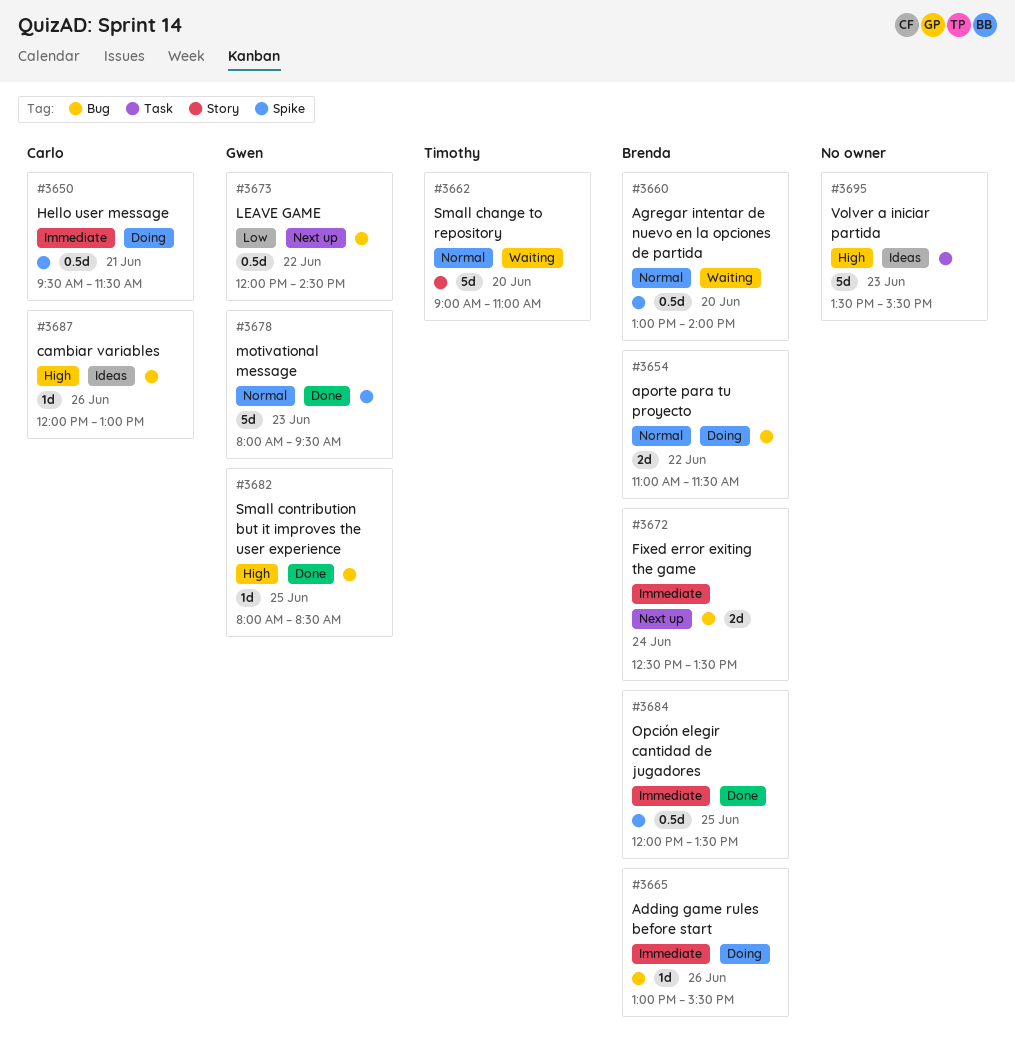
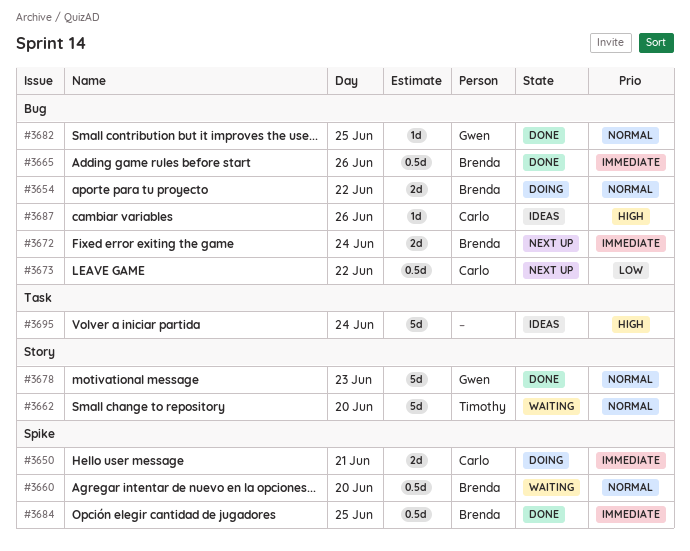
#3650, estimate: 0.5d -> 2d
#3665, status: Doing -> Done
#3665, estimate: 1d -> 0.5d
#3673, owner: Gwen -> Carlo
#3678, label: Spike -> Story
#3682, priority: High -> Normal
#3695, day: Jun 23 -> Jun 24

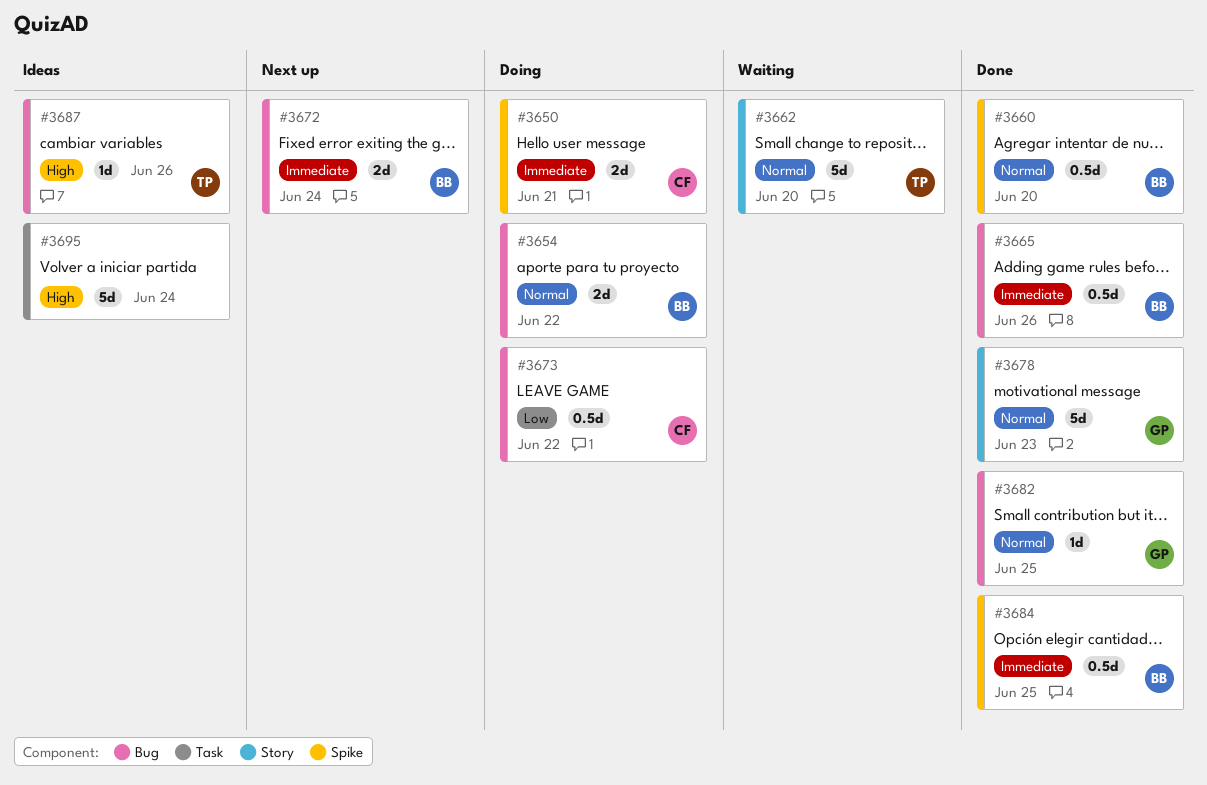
#3660, status: Waiting -> Done
#3673, status: Next up -> Doing
#3687, owner: Carlo -> Timothy

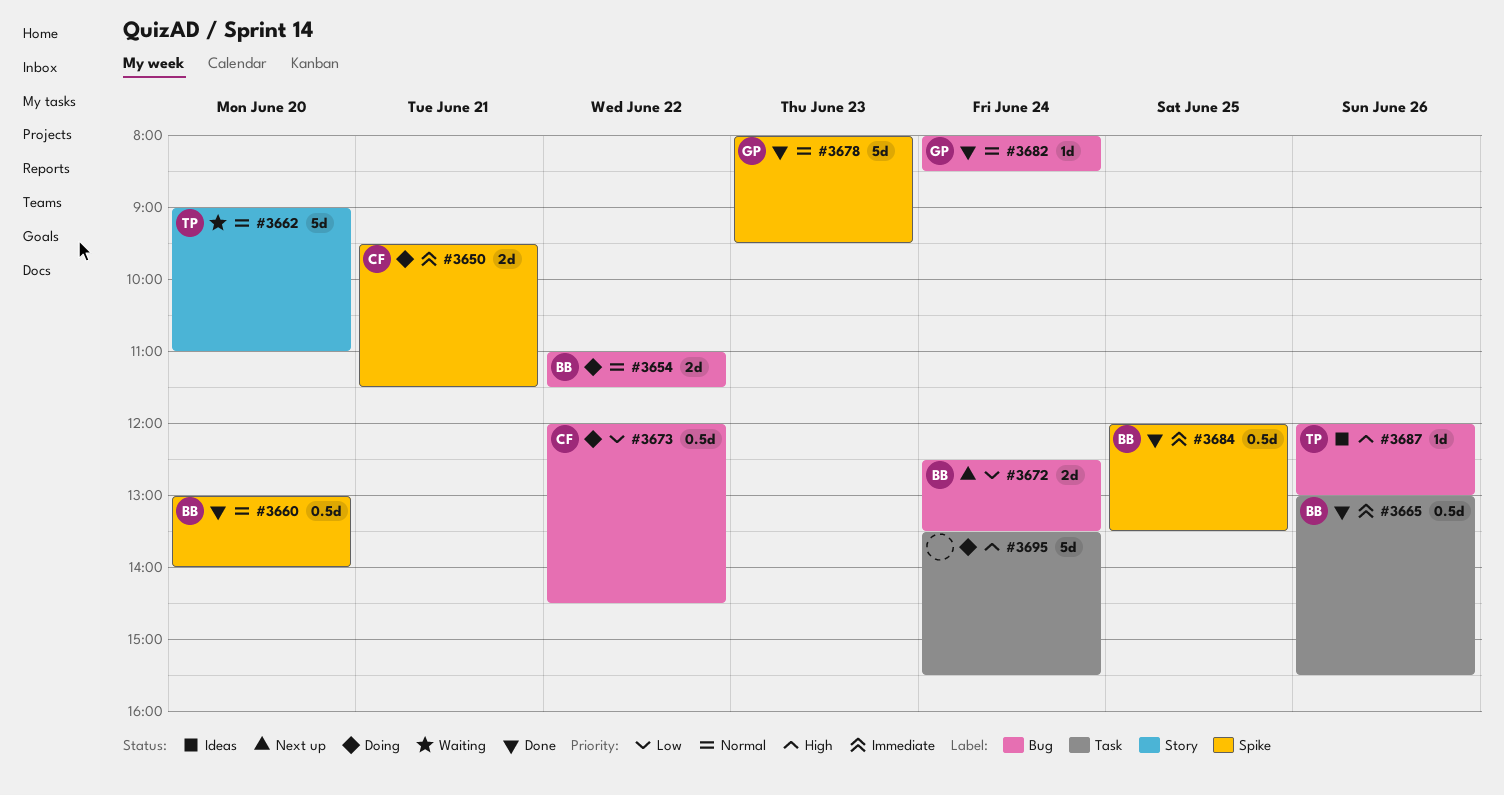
#3665, label: Bug -> Task
#3672, priority: Immediate -> Low
#3678, label: Story -> Spike
#3682, day: Jun 25 -> Jun 24
#3695, status: Ideas -> Doing

